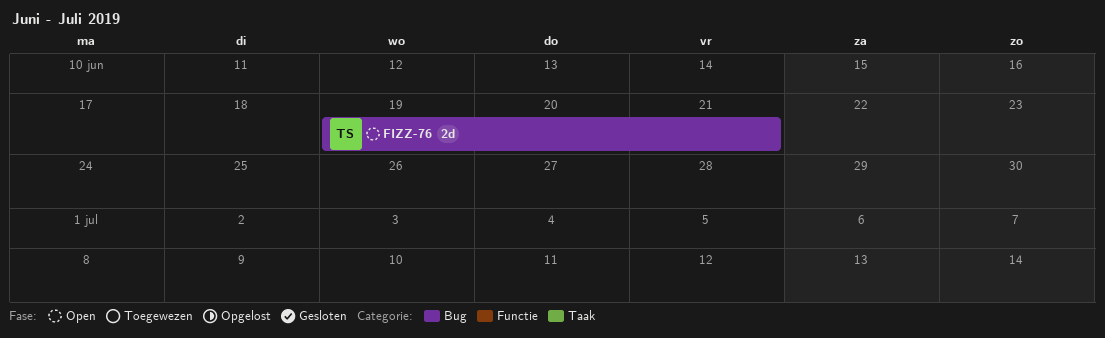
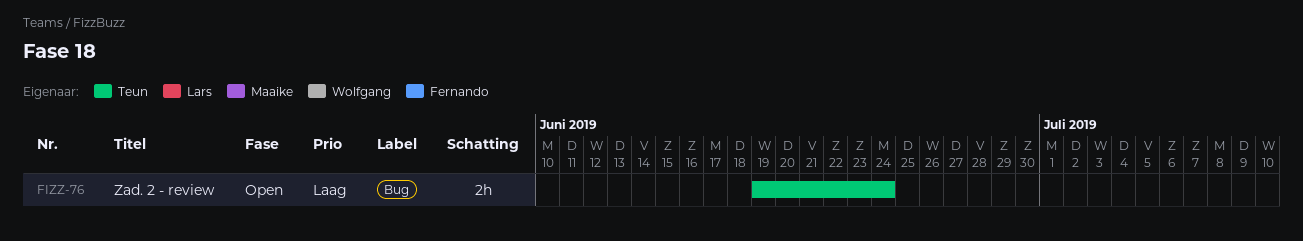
FIZZ-76, estimate: 2d -> 2h
FIZZ-76, due: Jun 21 -> Jun 24

